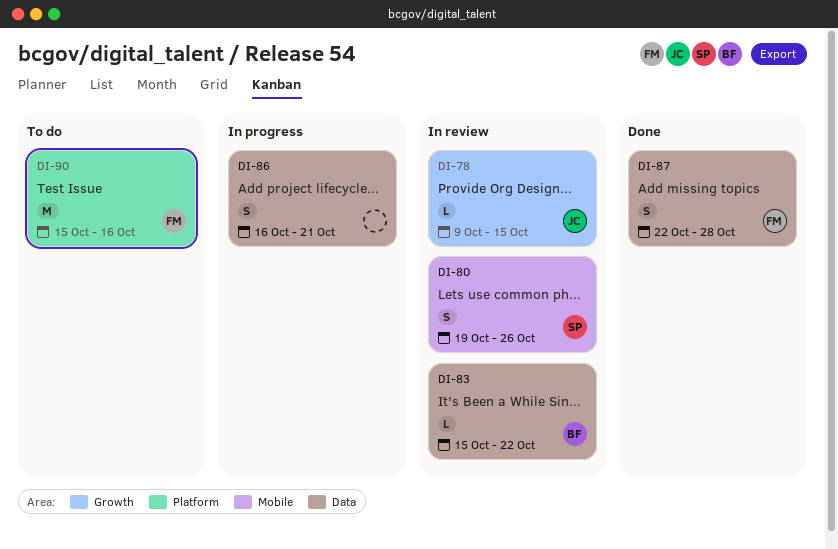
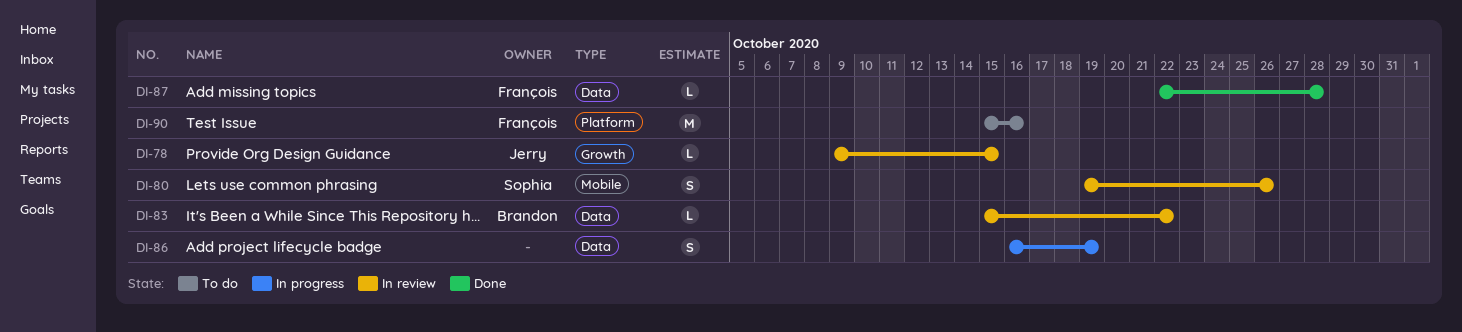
DI-86, due: Oct 21 -> Oct 19
DI-87, estimate: S -> L

